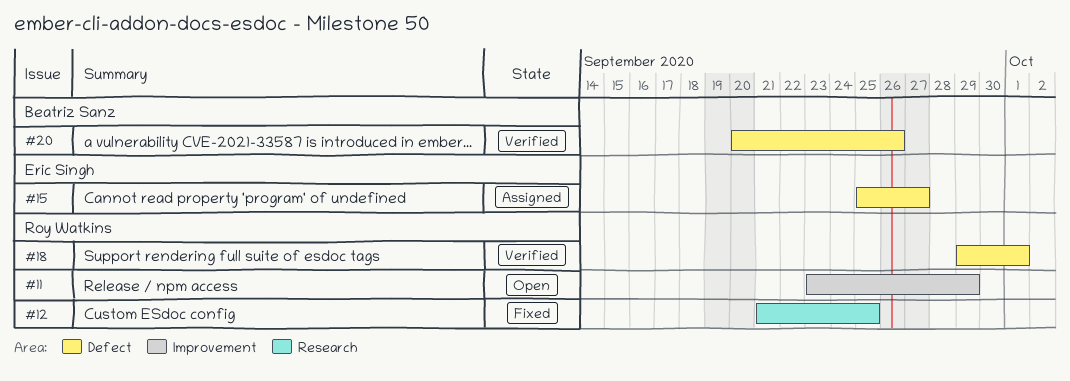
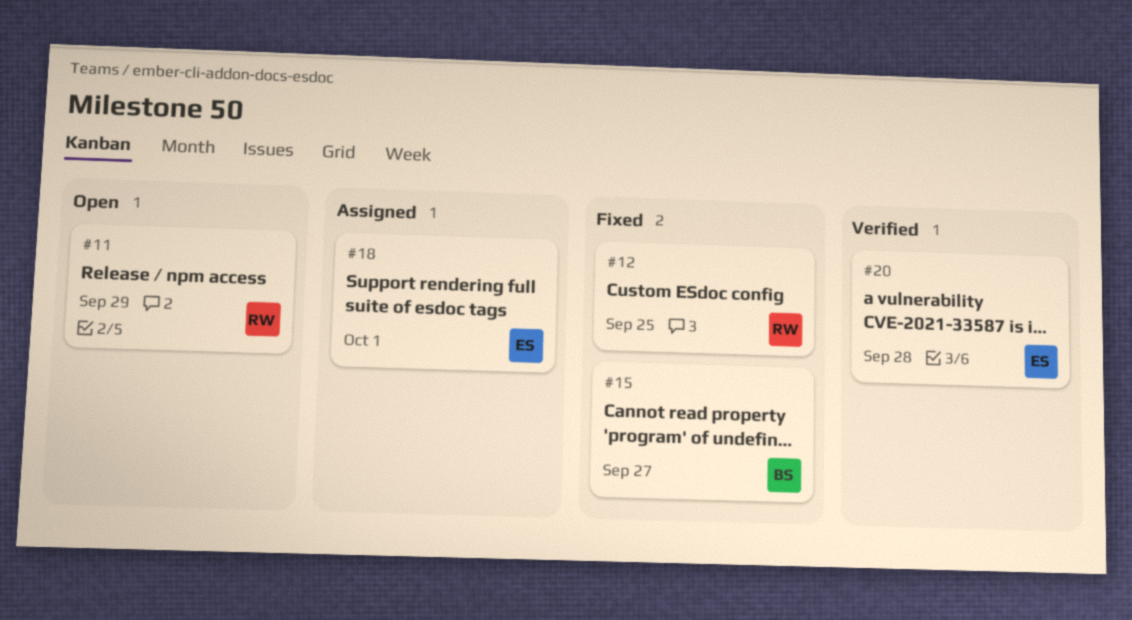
#15, status: Assigned -> Fixed
#15, owner: Eric Singh -> Beatriz Sanz
#18, status: Verified -> Assigned
#18, owner: Roy Watkins -> Eric Singh
#20, owner: Beatriz Sanz -> Eric Singh
#20, due: Sep 26 -> Sep 28

